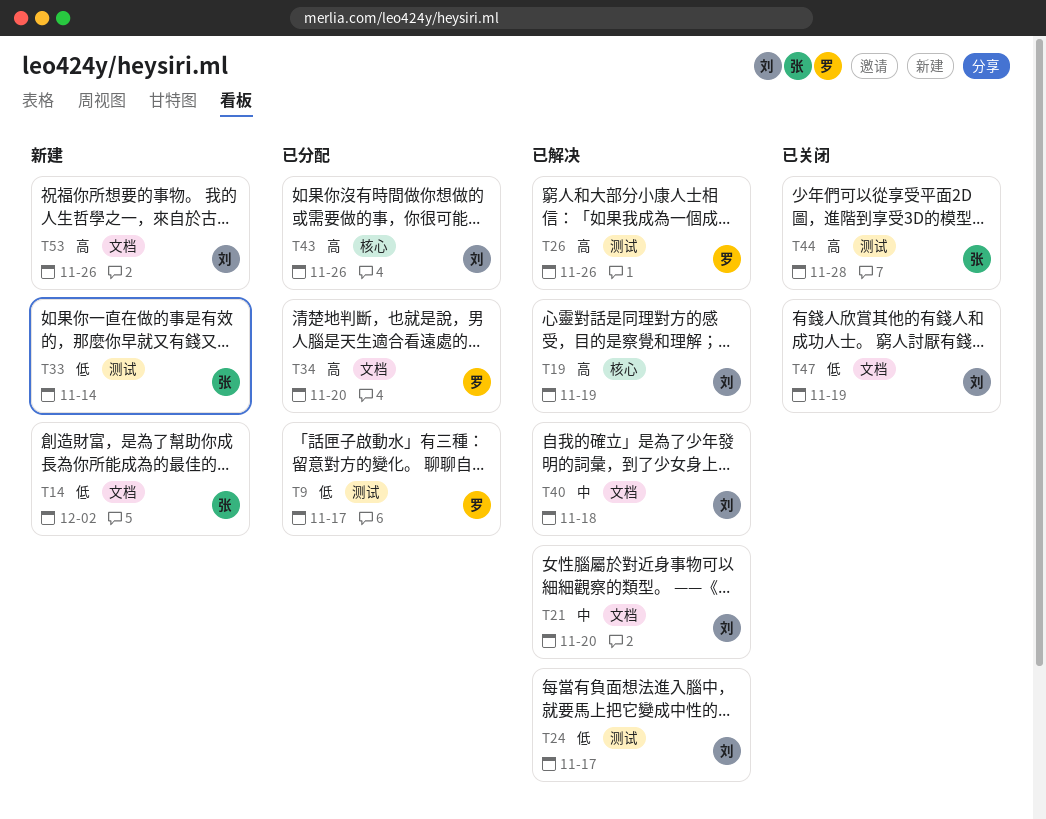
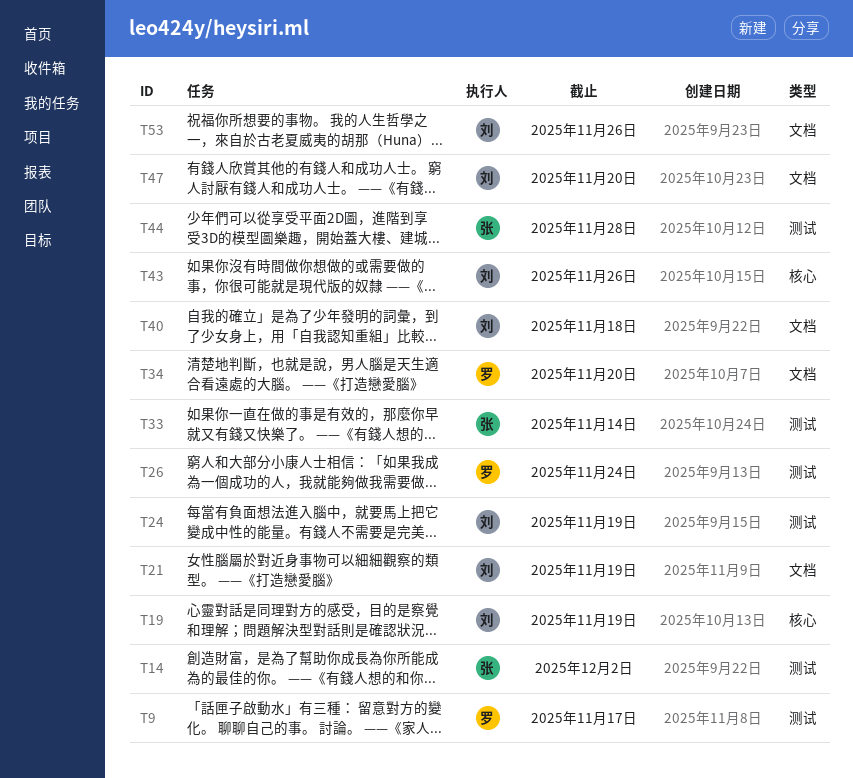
T14, label: 文档 -> 测试
T21, due: Nov 20 -> Nov 19
T24, due: Nov 17 -> Nov 19
T26, due: Nov 26 -> Nov 24
T47, due: Nov 19 -> Nov 20

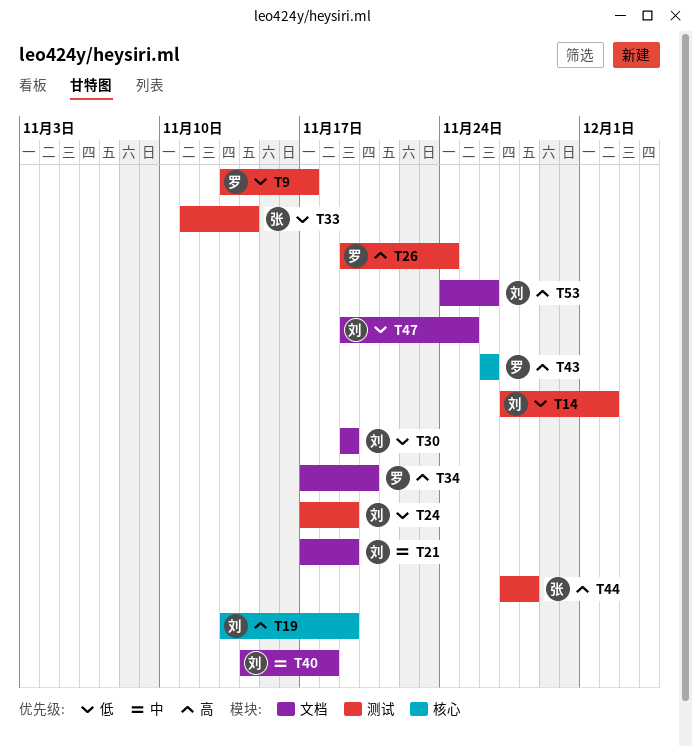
T14, owner: 张 -> 刘
T30: none -> present
T43, owner: 刘 -> 罗
T47, due: Nov 20 -> Nov 25

